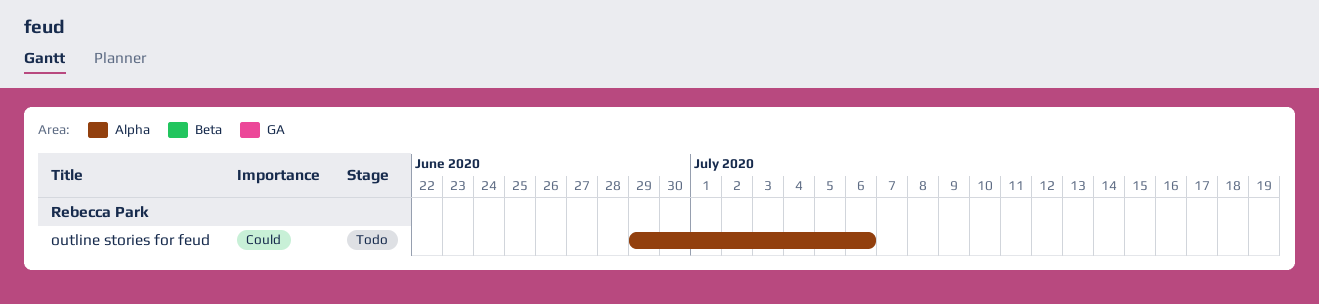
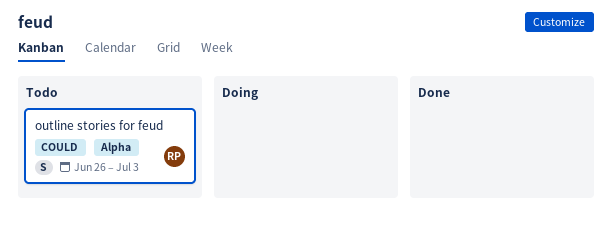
outline stories for feud, start: Jun 29 -> Jun 26
outline stories for feud, due: Jul 6 -> Jul 3

